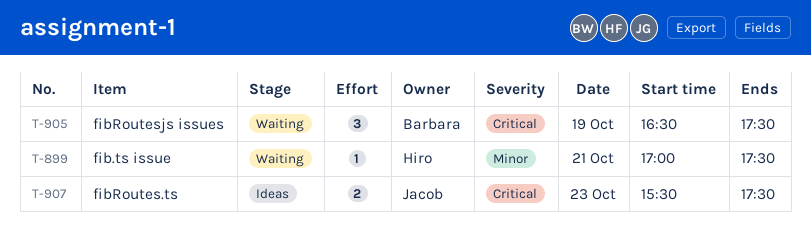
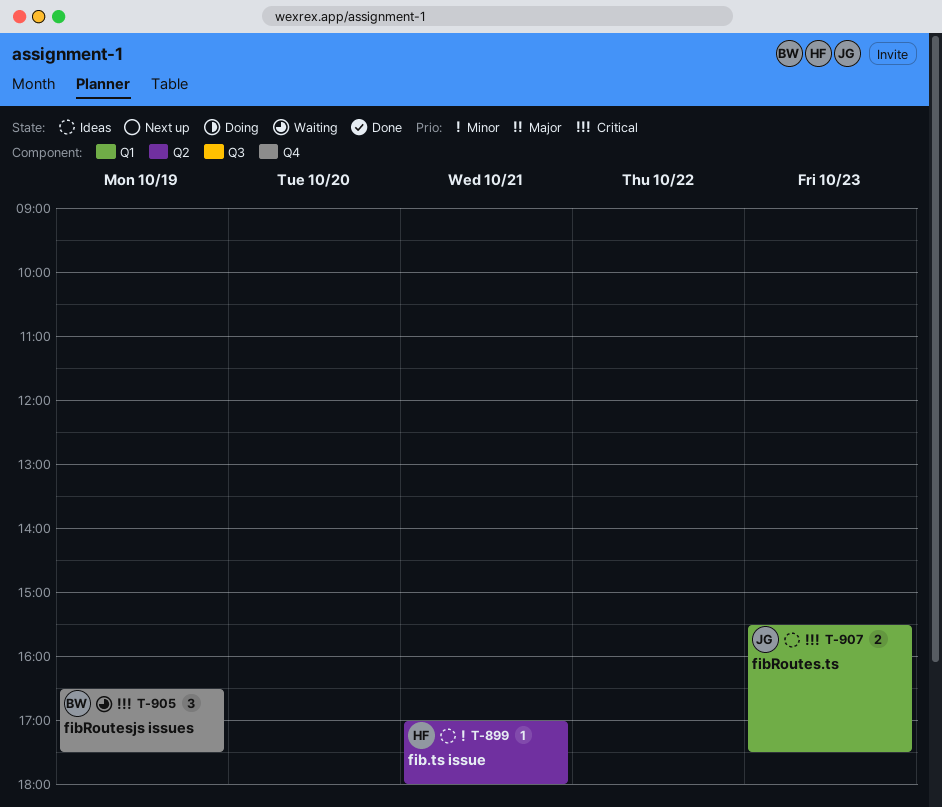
T-899, status: Waiting -> Ideas
T-899, ends: 17:30 -> 18:00

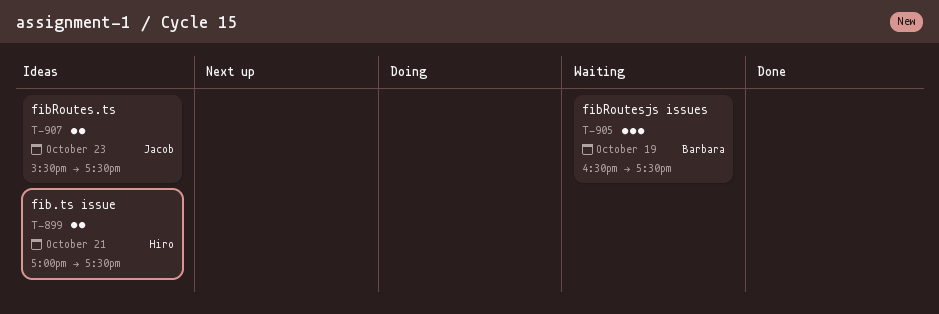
T-899, estimate: 1 -> 2
T-899, ends: 18:00 -> 17:30

